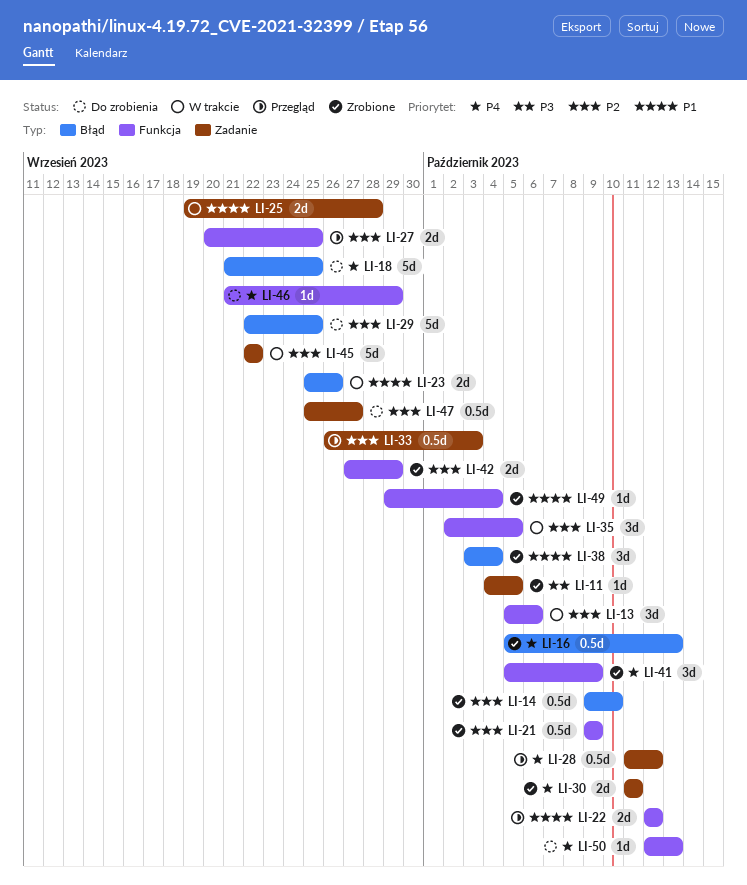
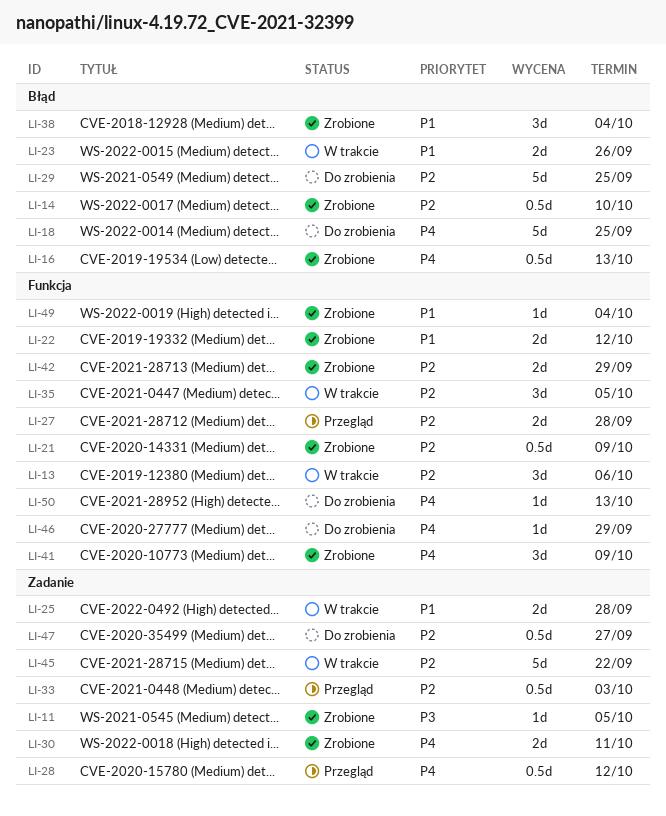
LI-22, status: Przegląd -> Zrobione
LI-27, due: Sep 25 -> Sep 28

